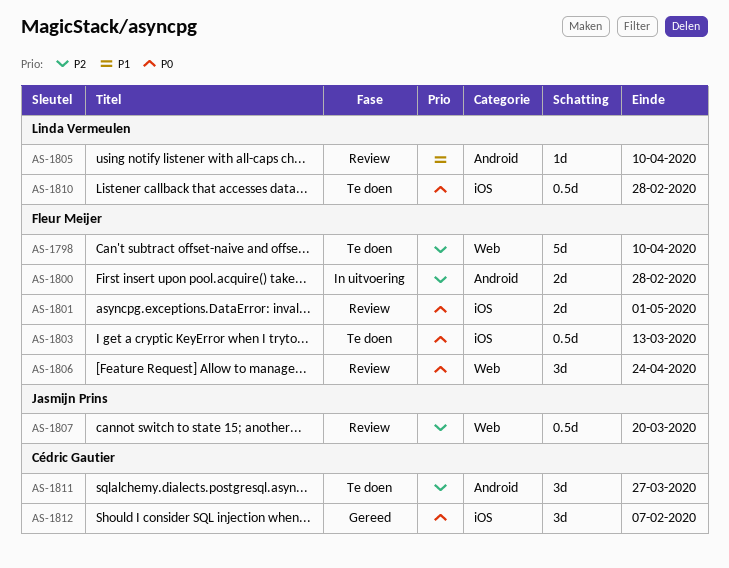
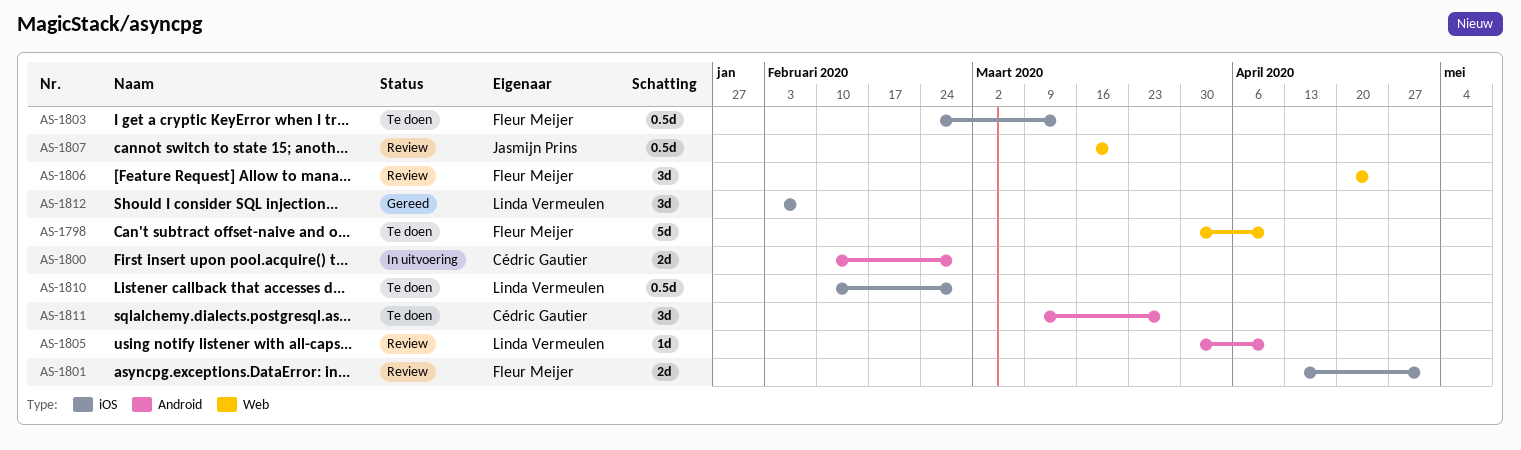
AS-1800, owner: Fleur Meijer -> Cédric Gautier
AS-1812, owner: Cédric Gautier -> Linda Vermeulen

